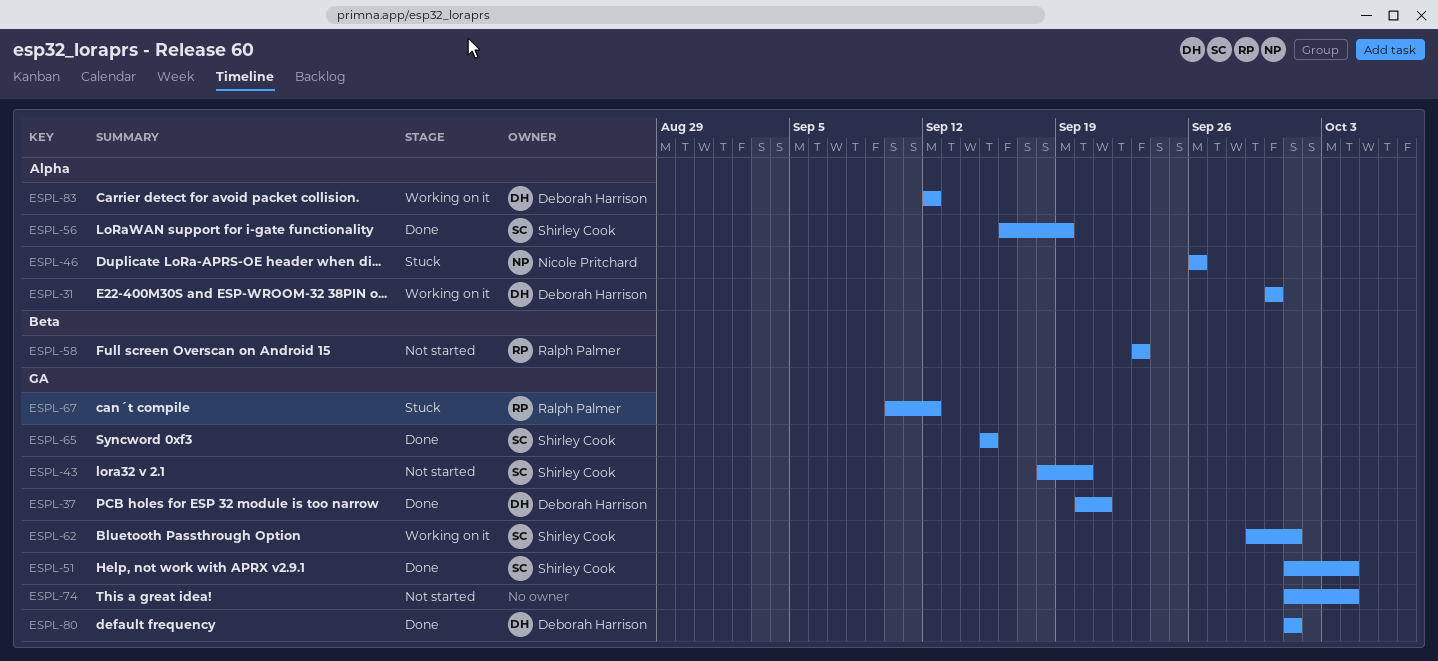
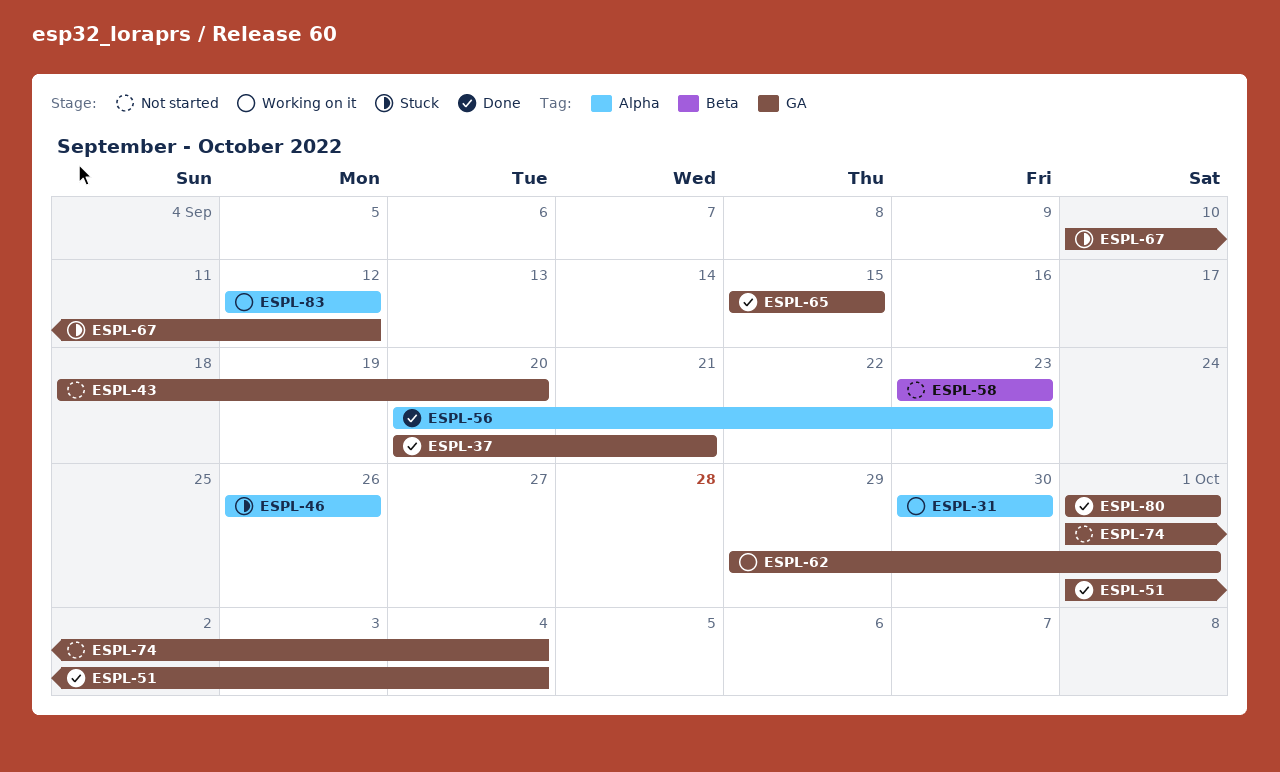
ESPL-56, start: Sep 16 -> Sep 20
ESPL-56, due: Sep 19 -> Sep 23

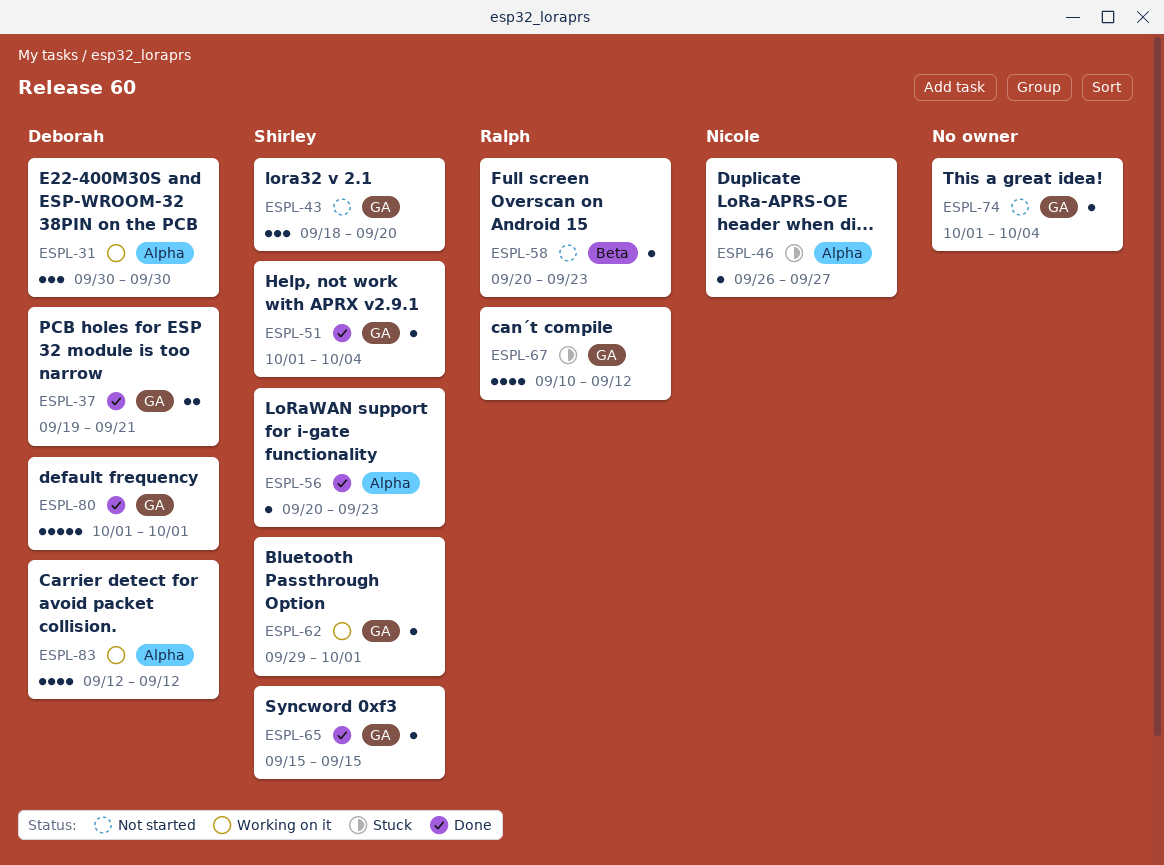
ESPL-37, start: Sep 20 -> Sep 19
ESPL-46, due: Sep 26 -> Sep 27
ESPL-58, start: Sep 23 -> Sep 20

